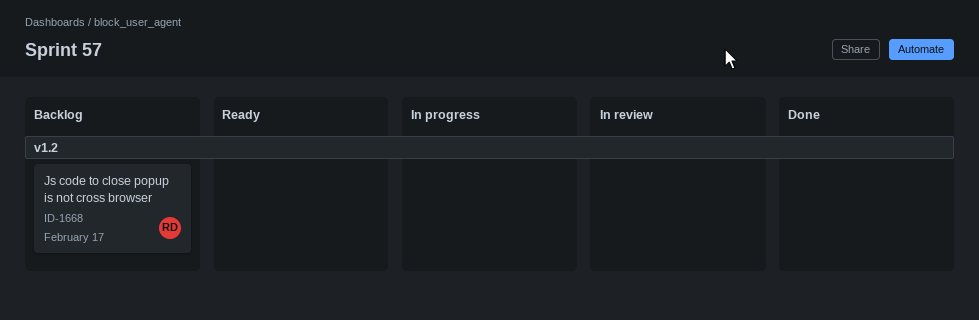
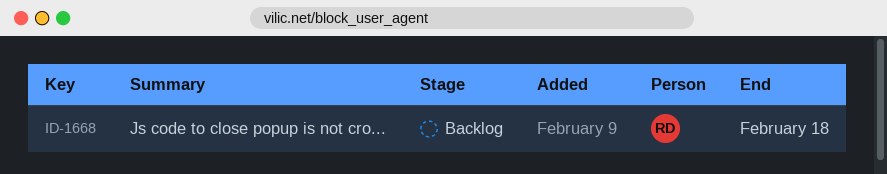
ID-1668, due: Feb 17 -> Feb 18

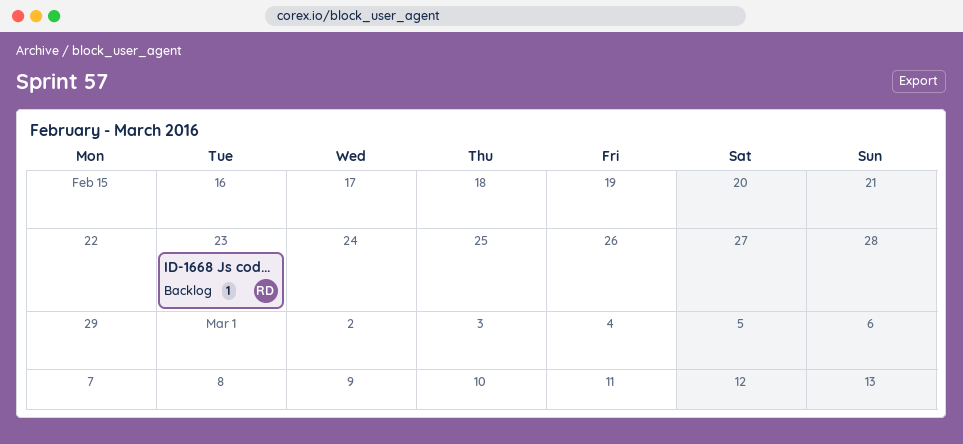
ID-1668, due: Feb 18 -> Feb 23

